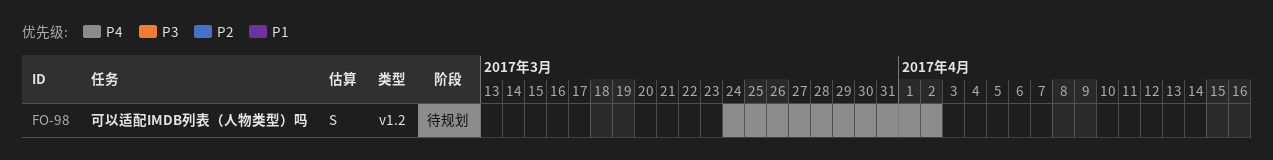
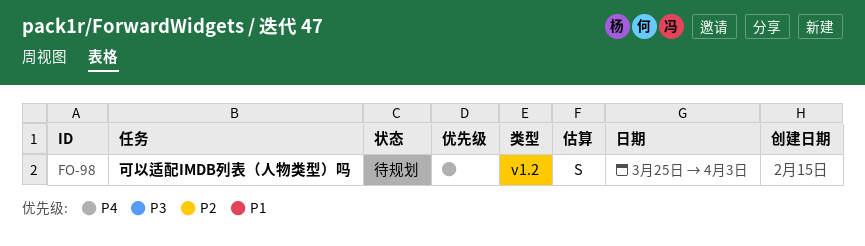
FO-98, start: Mar 24 -> Mar 25
FO-98, due: Apr 2 -> Apr 3

